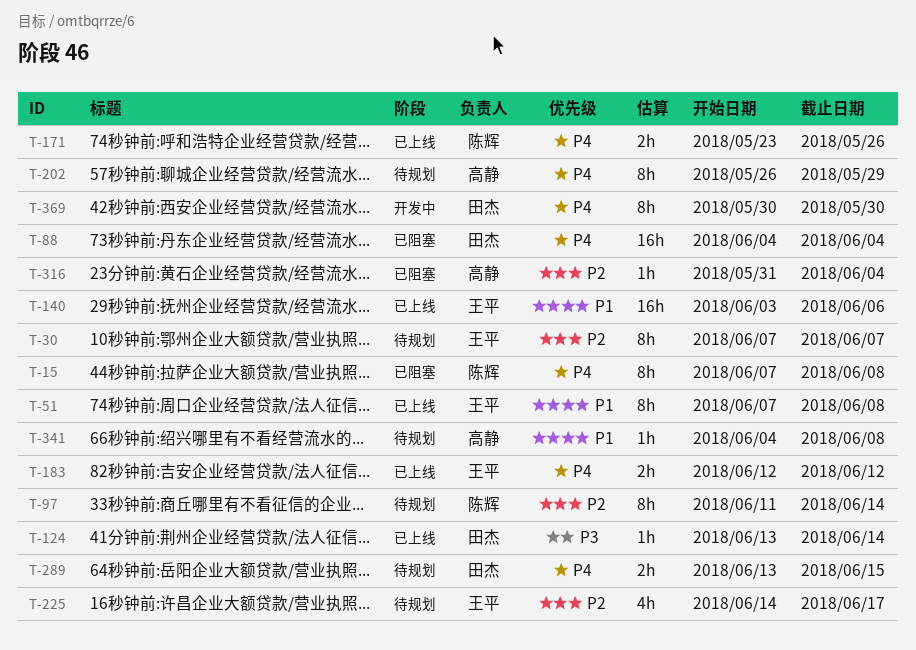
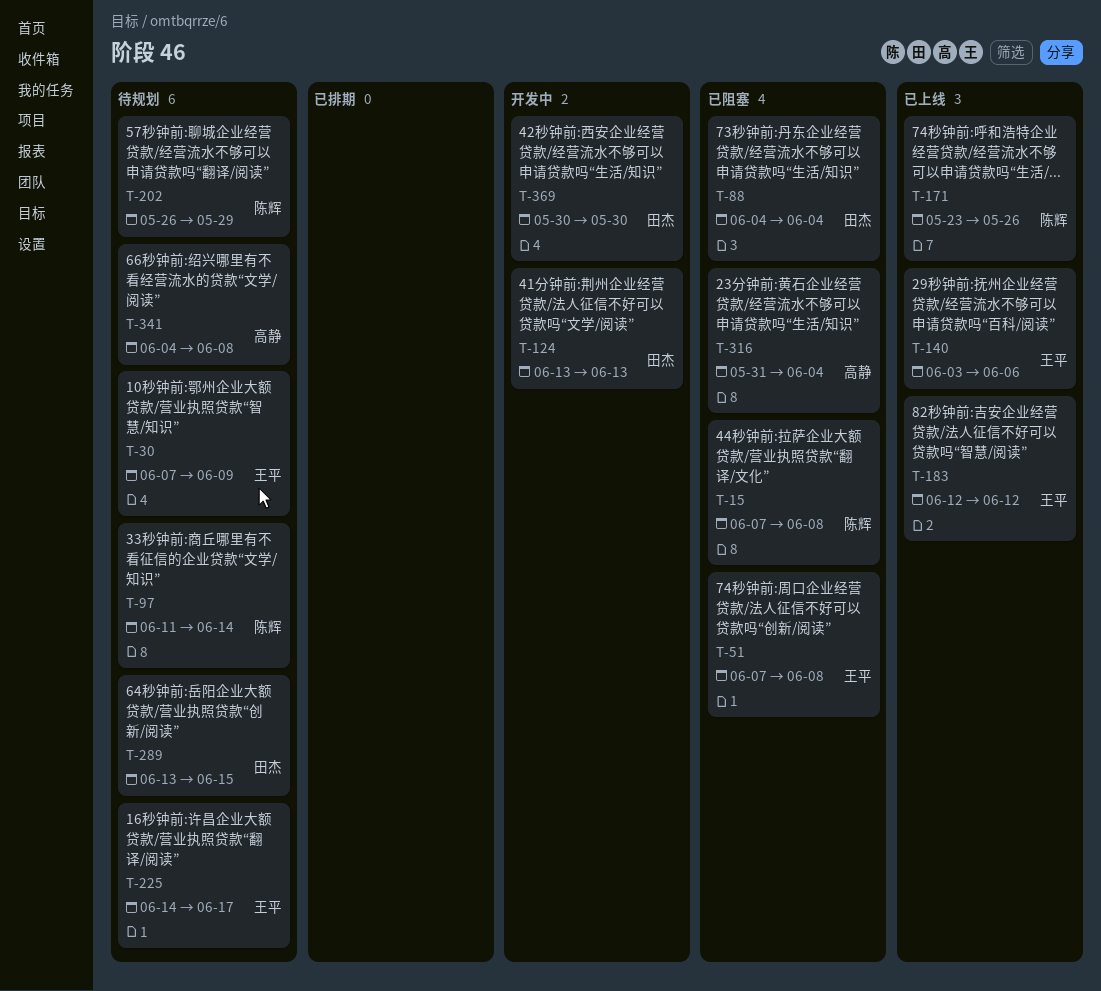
T-30, due: Jun 7 -> Jun 9
T-51, status: 已上线 -> 已阻塞
T-124, status: 已上线 -> 开发中
T-124, due: Jun 14 -> Jun 13
T-202, owner: 高静 -> 陈辉

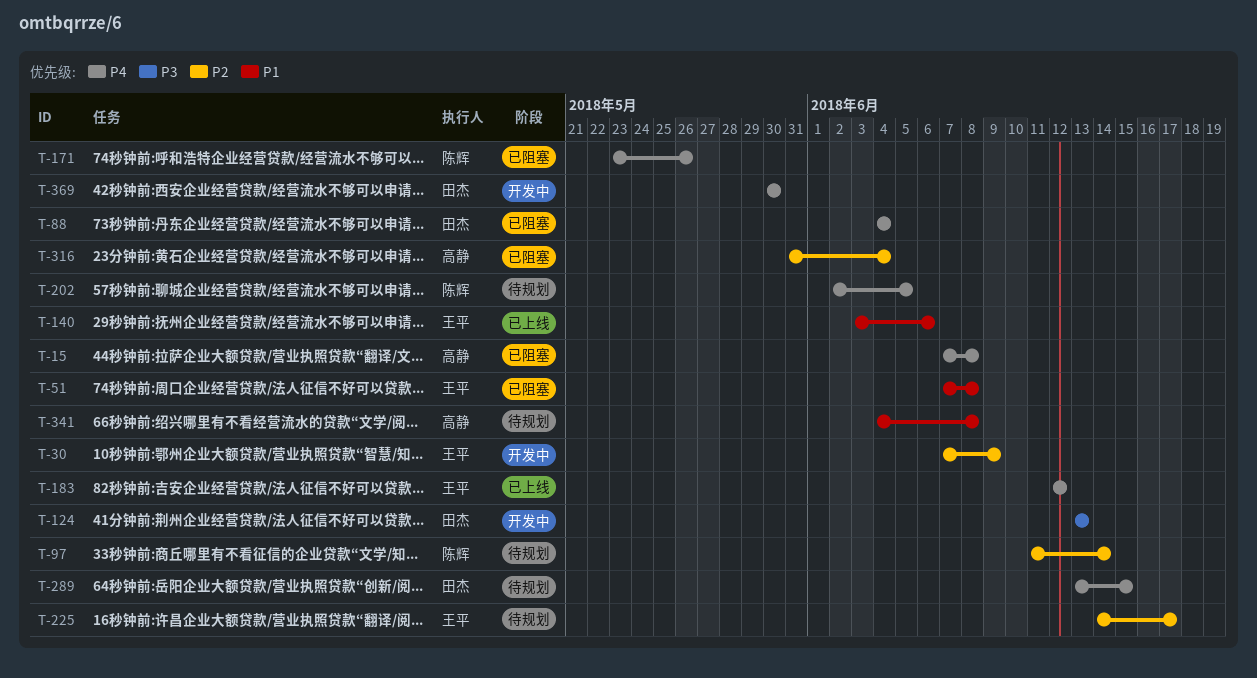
T-15, owner: 陈辉 -> 高静
T-30, status: 待规划 -> 开发中
T-171, status: 已上线 -> 已阻塞
T-202, start: May 26 -> Jun 2
T-202, due: May 29 -> Jun 5

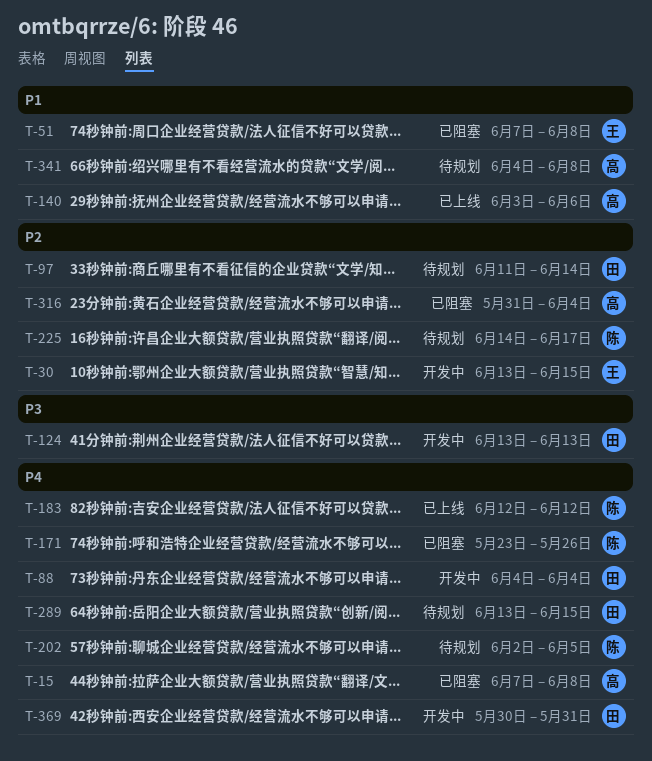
T-30, start: Jun 7 -> Jun 13
T-30, due: Jun 9 -> Jun 15
T-88, status: 已阻塞 -> 开发中
T-97, owner: 陈辉 -> 田杰
T-140, owner: 王平 -> 高静
T-183, owner: 王平 -> 陈辉
T-225, owner: 王平 -> 陈辉
T-369, due: May 30 -> May 31

